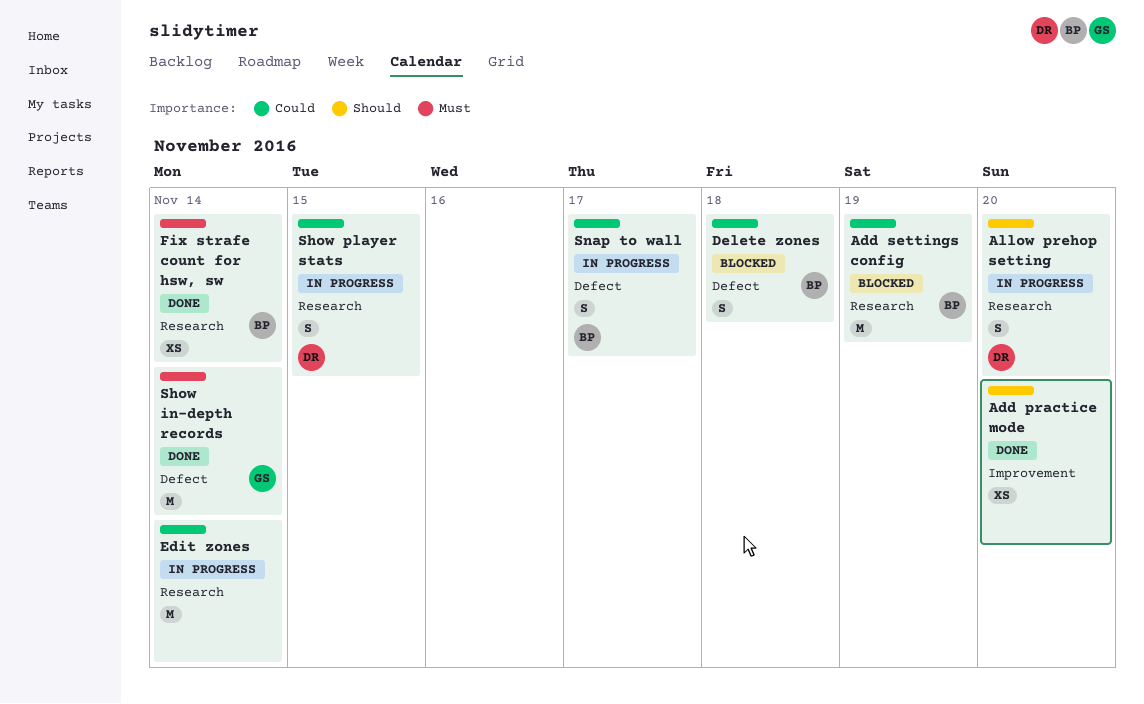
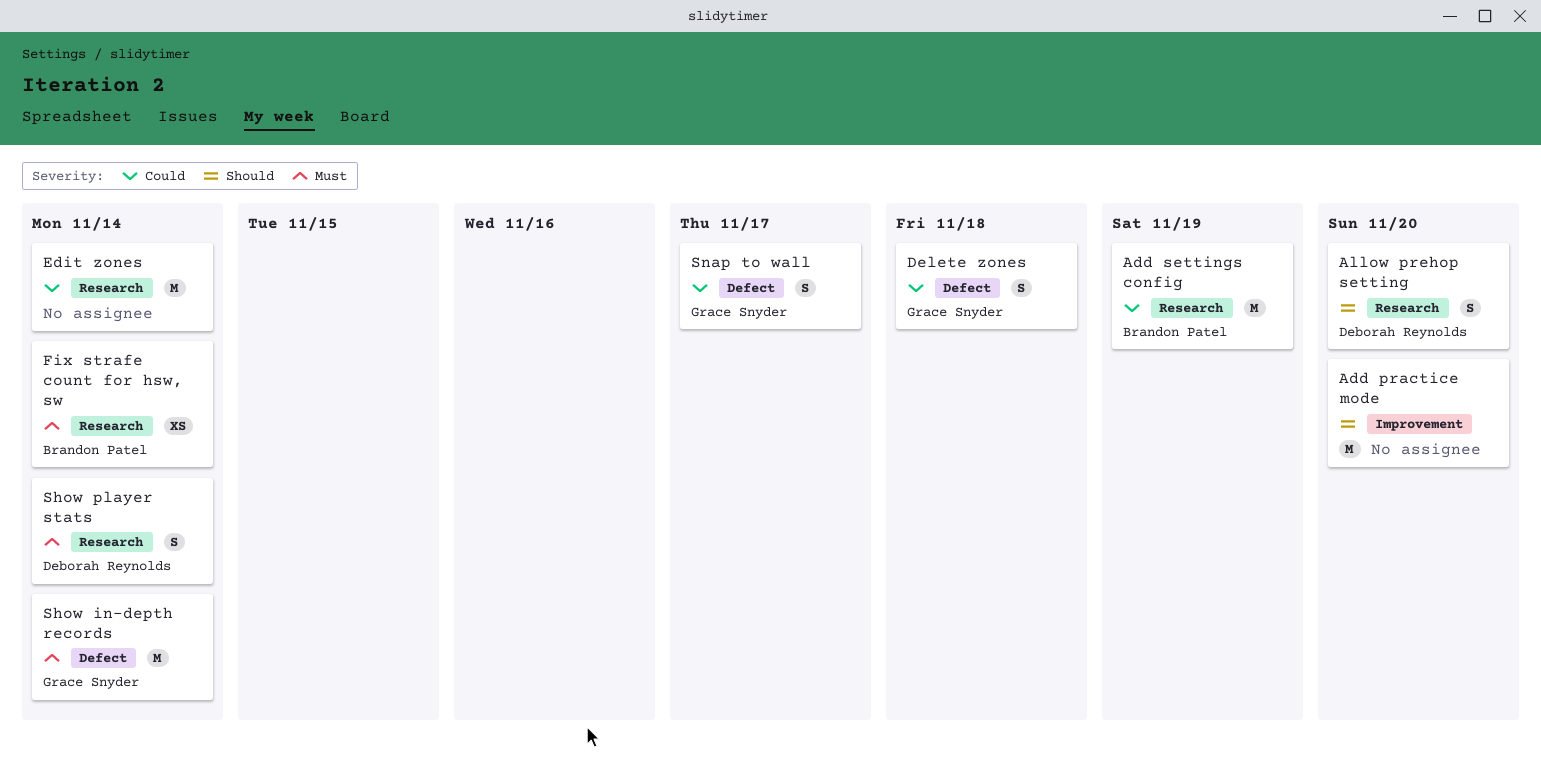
Add practice mode, estimate: XS -> M
Delete zones, owner: Brandon Patel -> Grace Snyder
Show player stats, priority: Could -> Must
Show player stats, due: Nov 15 -> Nov 14
Snap to wall, owner: Brandon Patel -> Grace Snyder

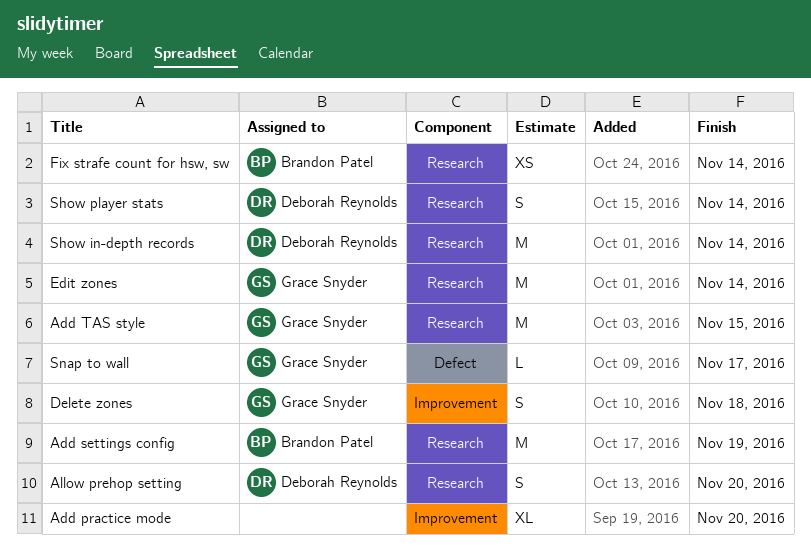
Add practice mode, estimate: M -> XL
Add TAS style: none -> present
Delete zones, label: Defect -> Improvement
Edit zones, owner: none -> Grace Snyder
Show in-depth records, owner: Grace Snyder -> Deborah Reynolds
Show in-depth records, label: Defect -> Research
Snap to wall, estimate: S -> L

